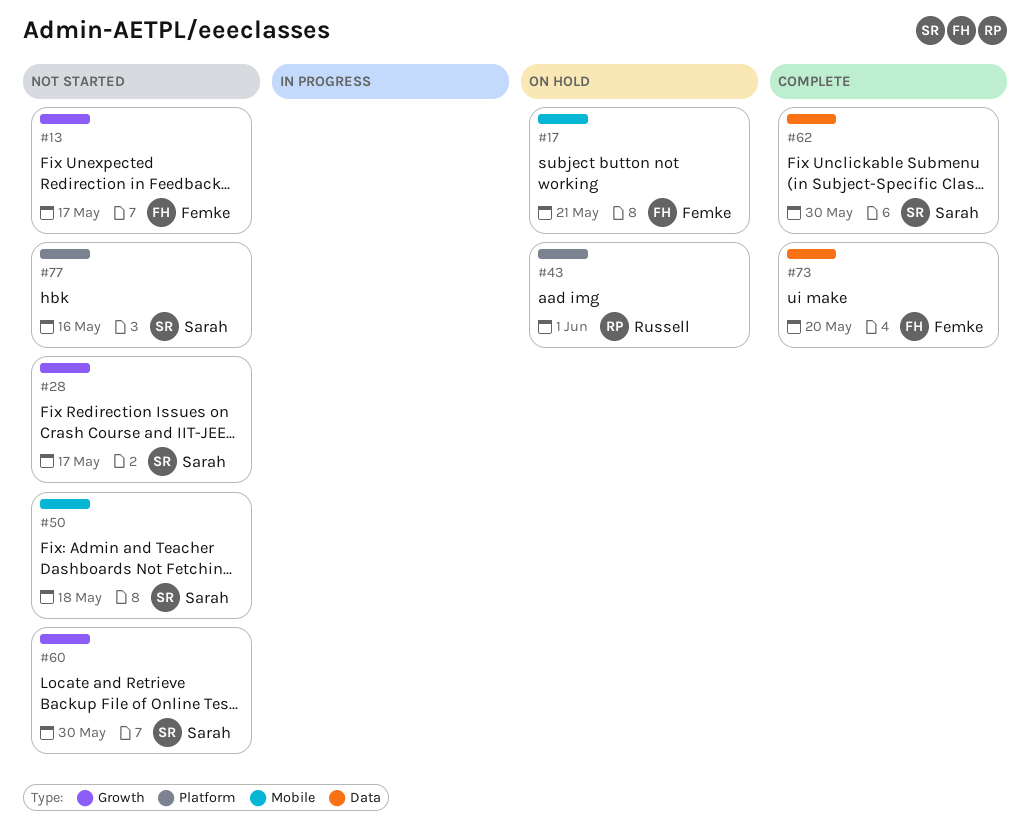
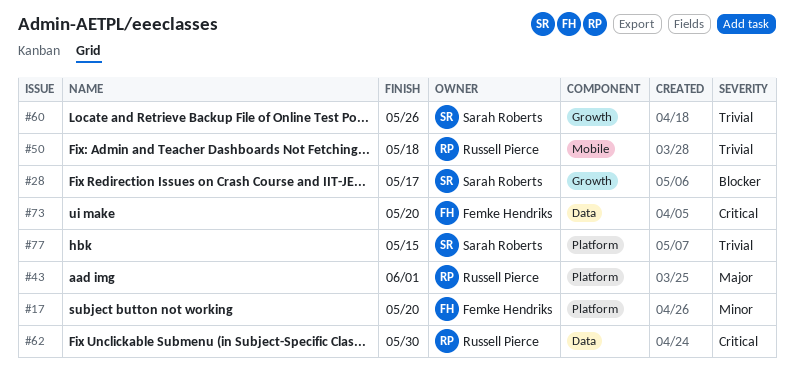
#13: present -> none
#17, label: Mobile -> Platform
#17, due: May 21 -> May 20
#50, owner: Sarah Roberts -> Russell Pierce
#60, due: May 30 -> May 26
#62, owner: Sarah Roberts -> Russell Pierce
#77, due: May 16 -> May 15

